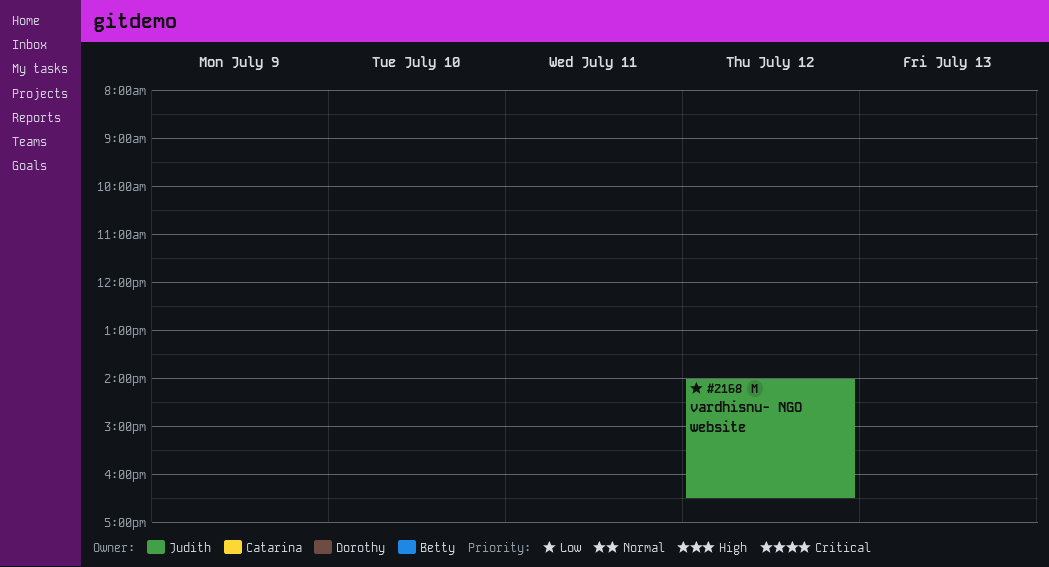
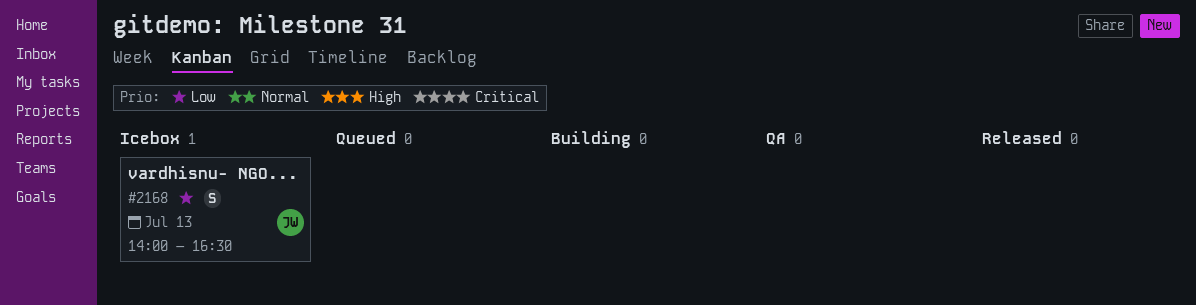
#2168, estimate: M -> S
#2168, day: Jul 12 -> Jul 13

